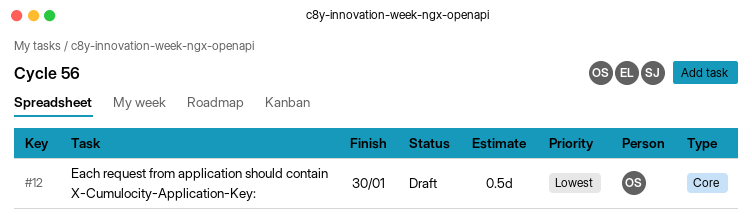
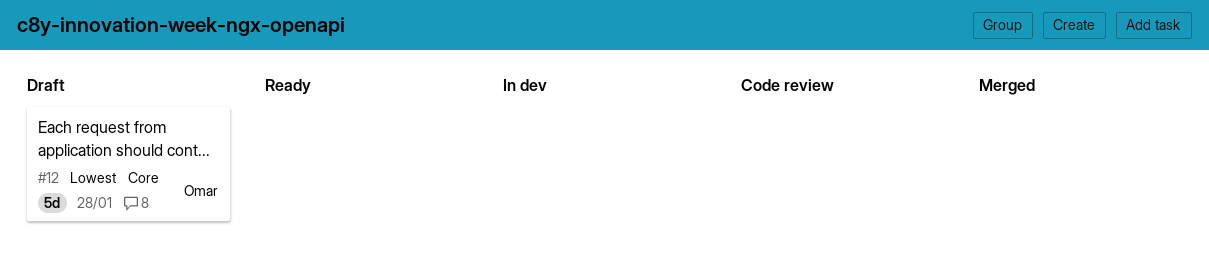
#12, estimate: 0.5d -> 5d
#12, due: Jan 30 -> Jan 28

